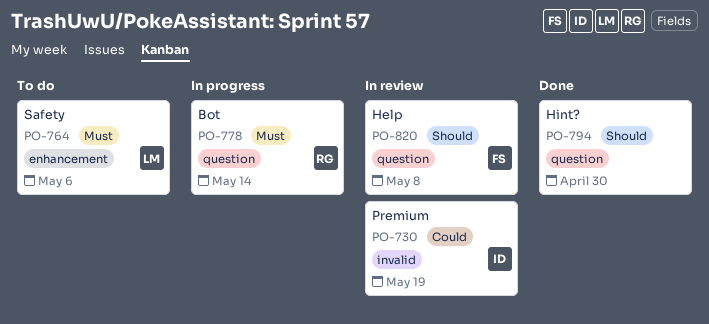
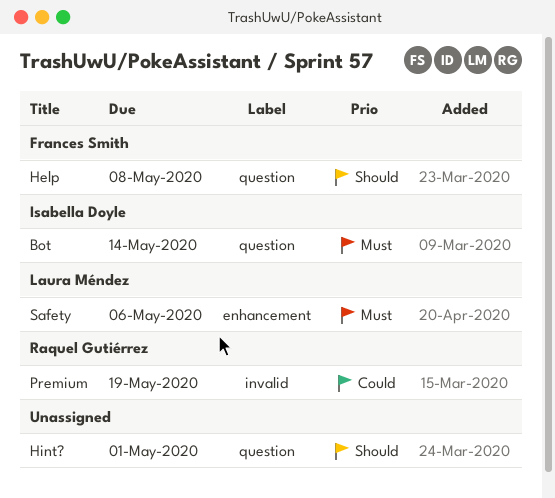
Bot, owner: Raquel Gutiérrez -> Isabella Doyle
Hint?, due: Apr 30 -> May 1
Premium, owner: Isabella Doyle -> Raquel Gutiérrez

